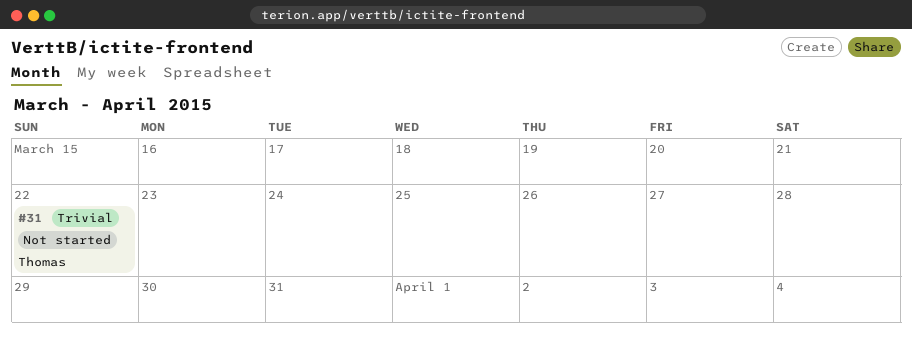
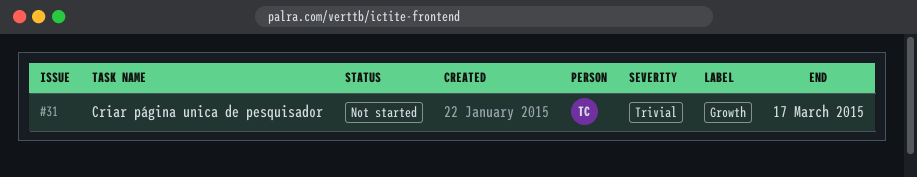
#31, due: Mar 22 -> Mar 17

